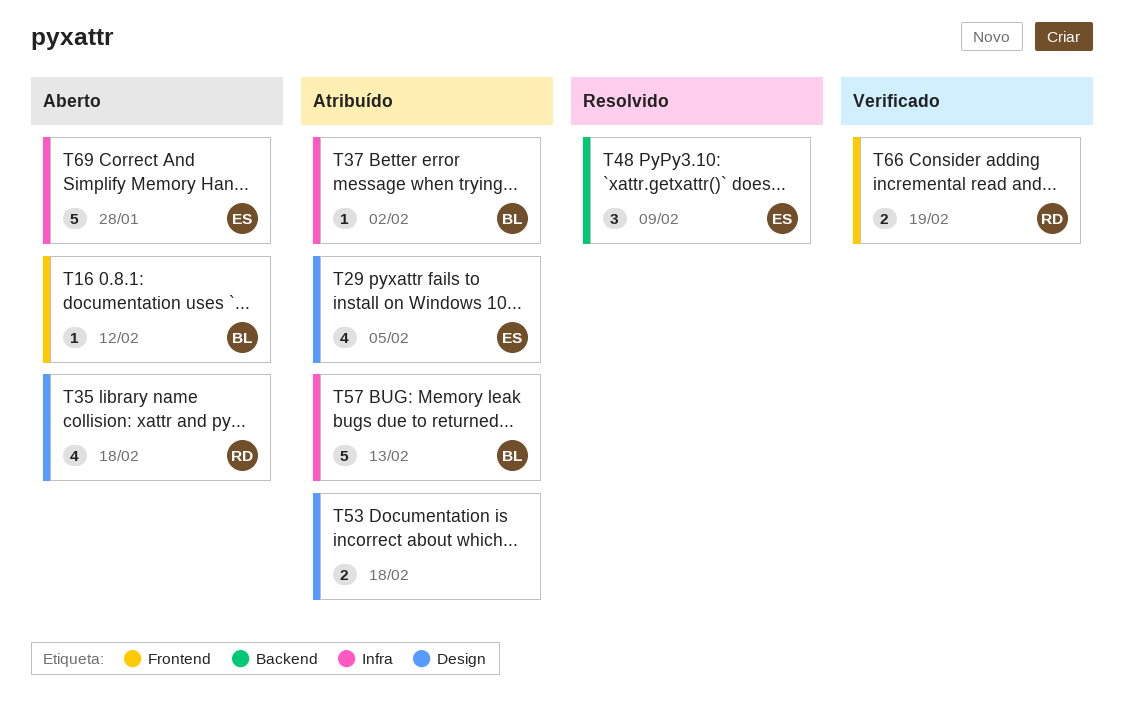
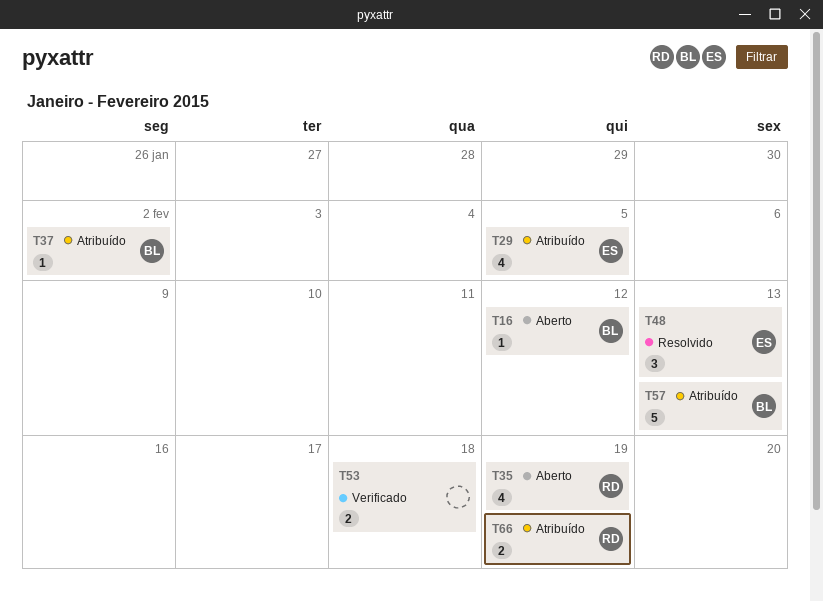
T35, due: Feb 18 -> Feb 19
T48, due: Feb 9 -> Feb 13
T53, status: Atribuído -> Verificado
T66, status: Verificado -> Atribuído
T69: present -> none

